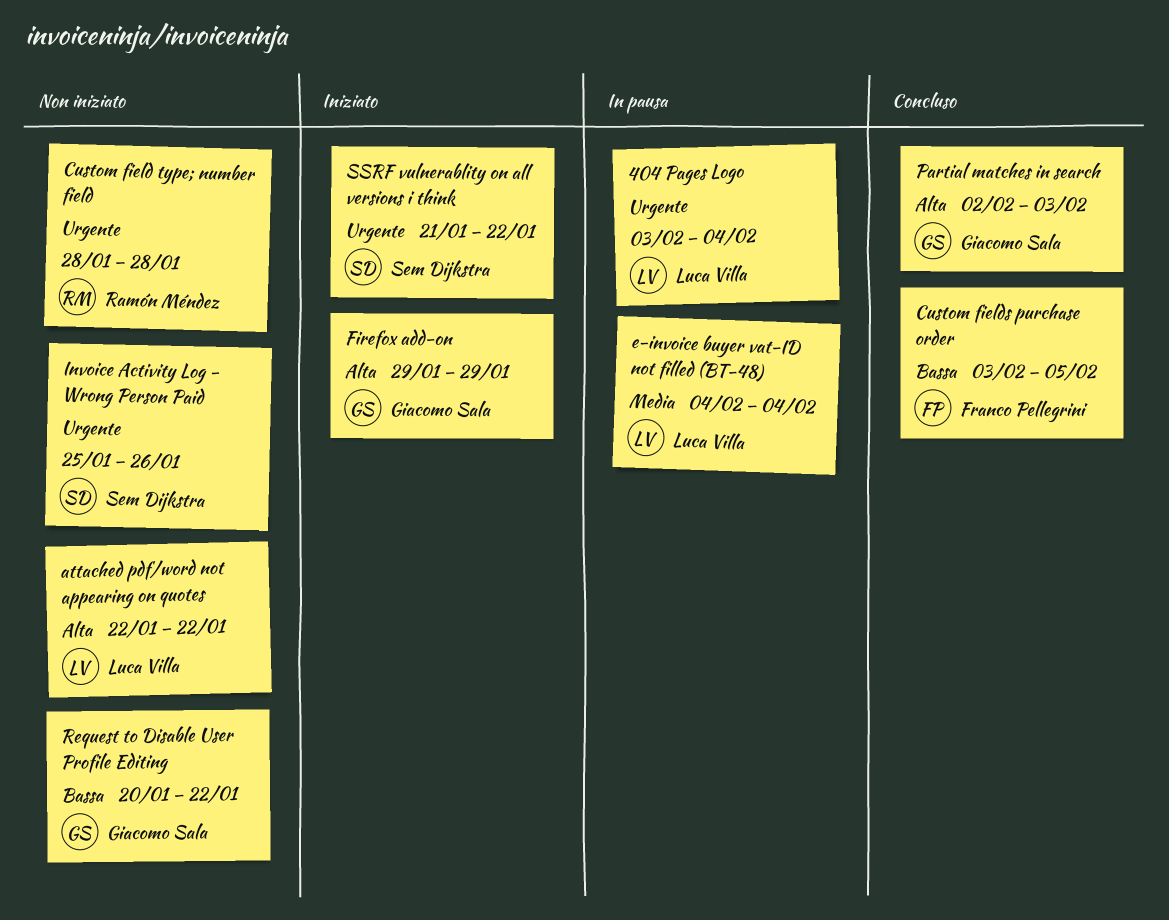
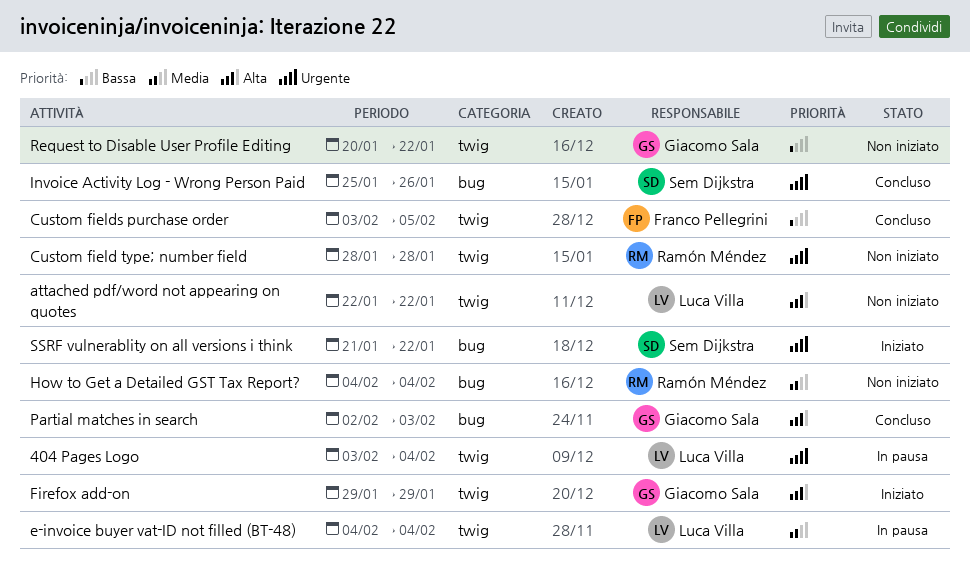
How to Get a Detailed GST Tax Report?: none -> present
Invoice Activity Log - Wrong Person Paid, status: Non iniziato -> Concluso

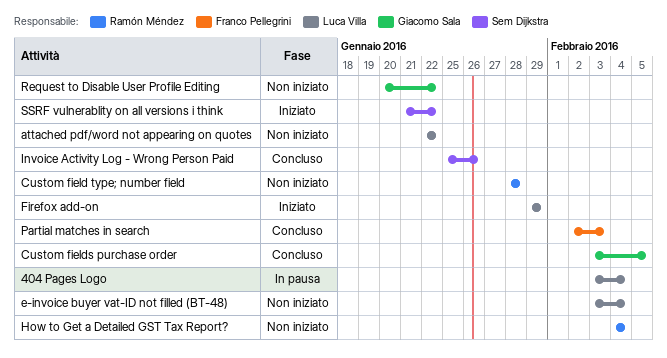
Custom fields purchase order, owner: Franco Pellegrini -> Giacomo Sala
e-invoice buyer vat-ID not filled (BT-48), status: In pausa -> Non iniziato
e-invoice buyer vat-ID not filled (BT-48), start: Feb 4 -> Feb 3
Firefox add-on, owner: Giacomo Sala -> Luca Villa
Partial matches in search, owner: Giacomo Sala -> Franco Pellegrini

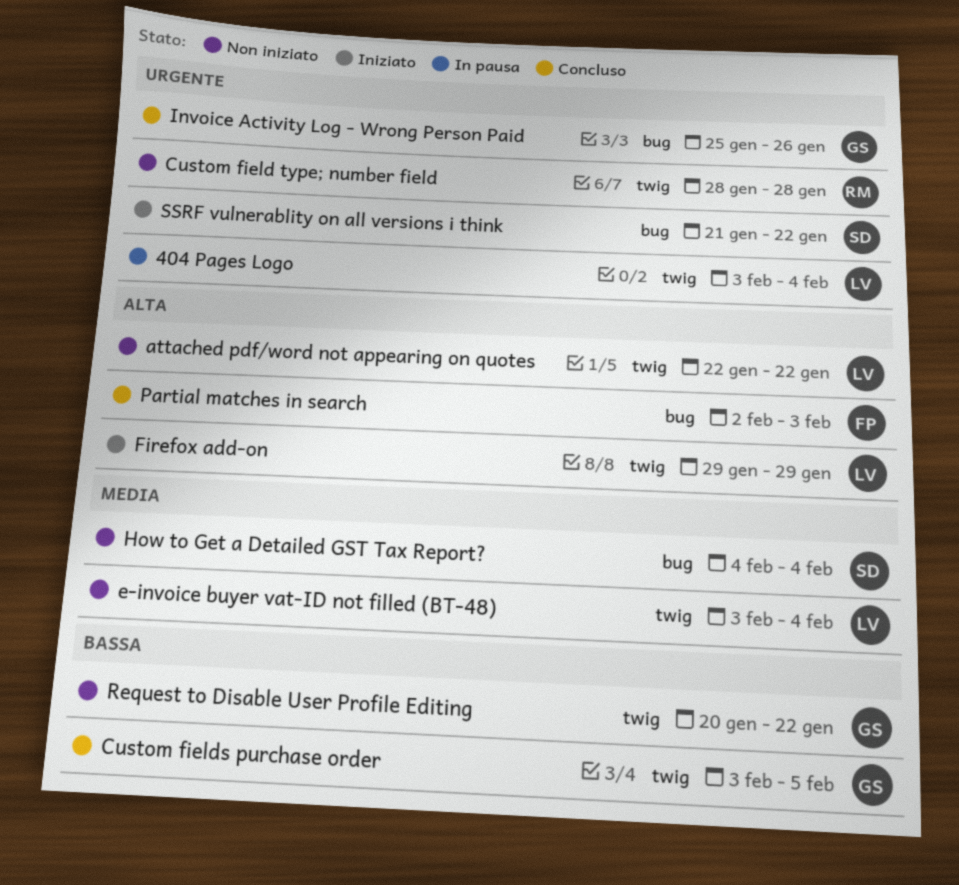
How to Get a Detailed GST Tax Report?, owner: Ramón Méndez -> Sem Dijkstra
Invoice Activity Log - Wrong Person Paid, owner: Sem Dijkstra -> Giacomo Sala

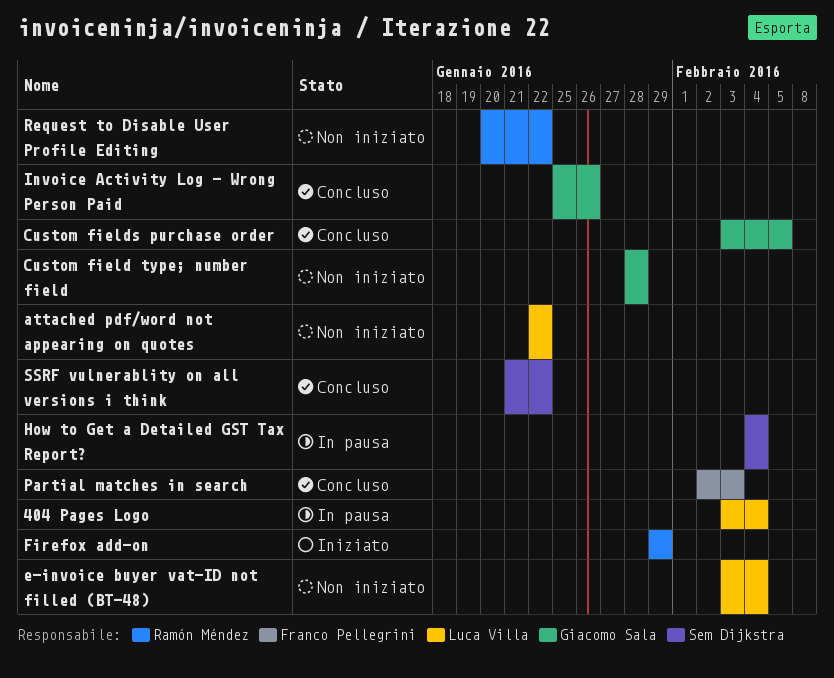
Custom field type; number field, owner: Ramón Méndez -> Giacomo Sala
Firefox add-on, owner: Luca Villa -> Ramón Méndez
How to Get a Detailed GST Tax Report?, status: Non iniziato -> In pausa
Request to Disable User Profile Editing, owner: Giacomo Sala -> Ramón Méndez
SSRF vulnerablity on all versions i think, status: Iniziato -> Concluso

